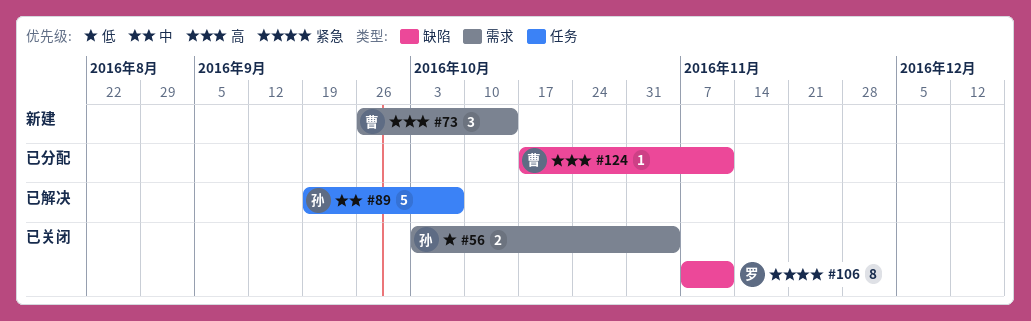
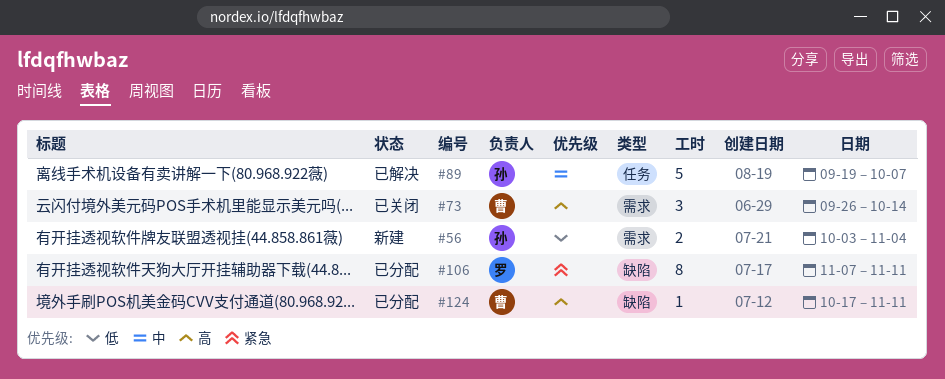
#56, status: 已关闭 -> 新建
#73, status: 新建 -> 已关闭
#106, status: 已关闭 -> 已分配

